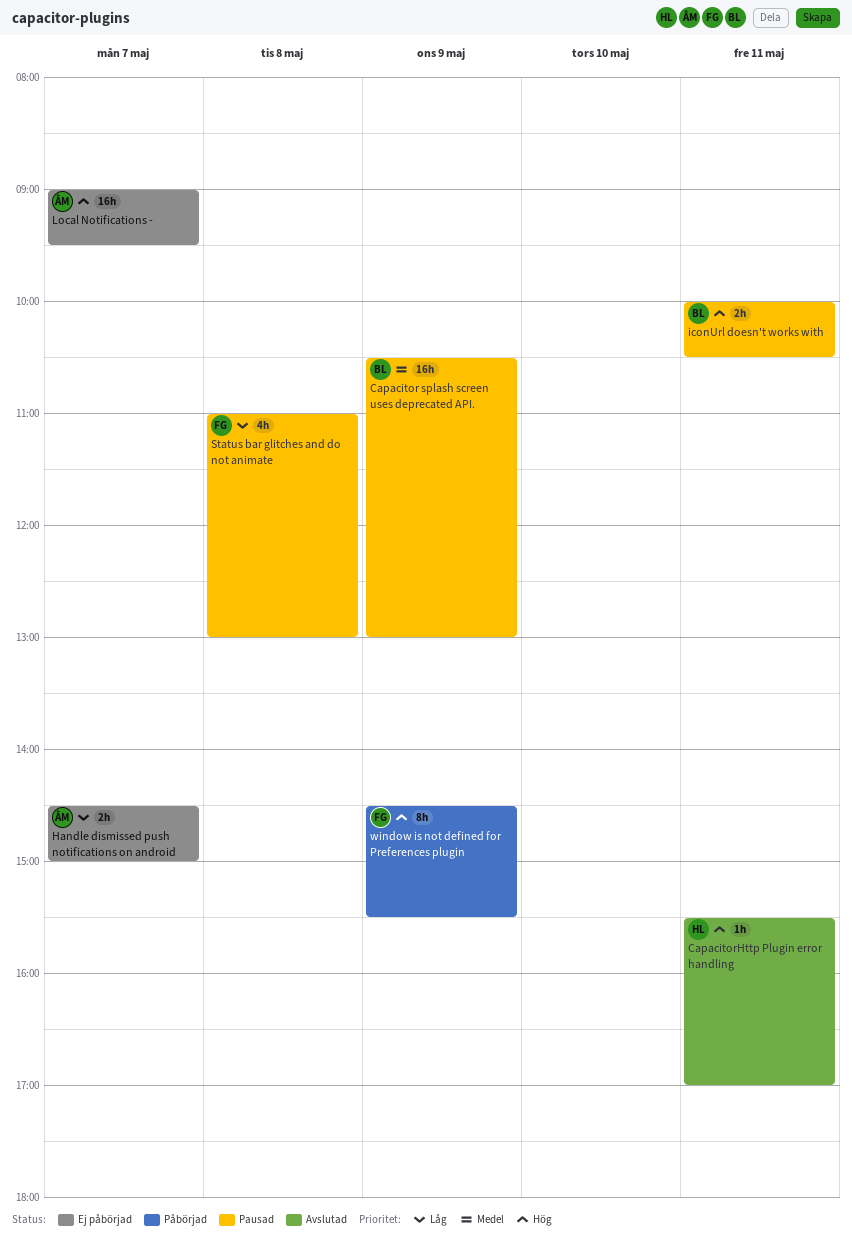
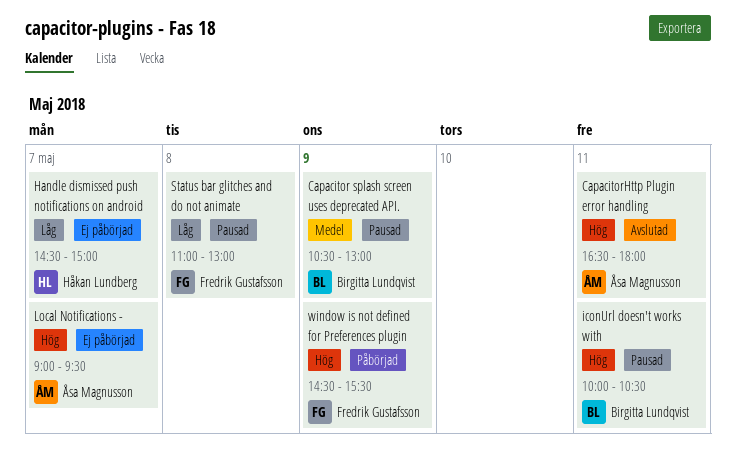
CapacitorHttp Plugin error handling, owner: Håkan Lundberg -> Åsa Magnusson
CapacitorHttp Plugin error handling, begins: 15:30 -> 16:30
CapacitorHttp Plugin error handling, ends: 17:00 -> 18:00
Handle dismissed push notifications on android, owner: Åsa Magnusson -> Håkan Lundberg

